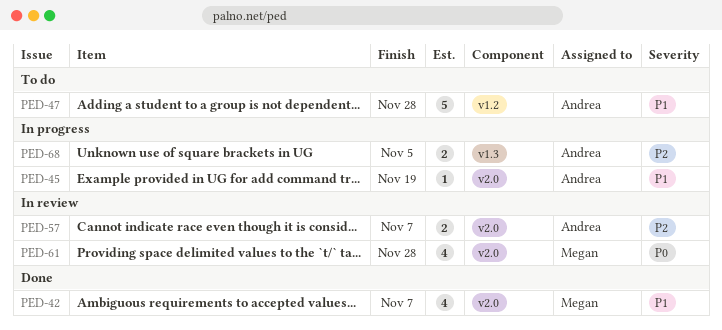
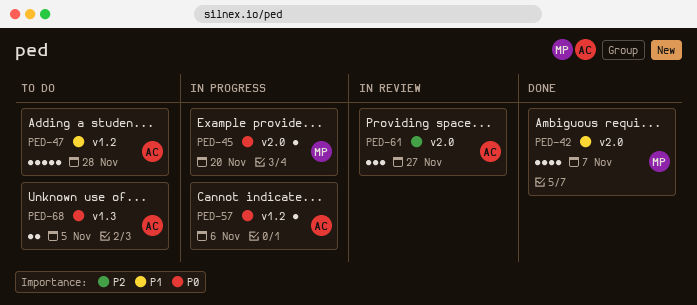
PED-45, owner: Andrea -> Megan
PED-45, priority: P1 -> P0
PED-45, due: Nov 19 -> Nov 20
PED-57, status: In review -> In progress
PED-57, priority: P2 -> P0
PED-57, label: v2.0 -> v1.2
PED-57, estimate: 2 -> 1
PED-57, due: Nov 7 -> Nov 6
PED-61, owner: Megan -> Andrea
PED-61, priority: P0 -> P2
PED-61, estimate: 4 -> 3
PED-61, due: Nov 28 -> Nov 27
PED-68, status: In progress -> To do
PED-68, priority: P2 -> P0

